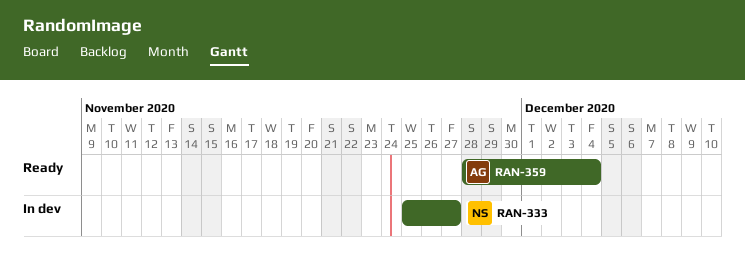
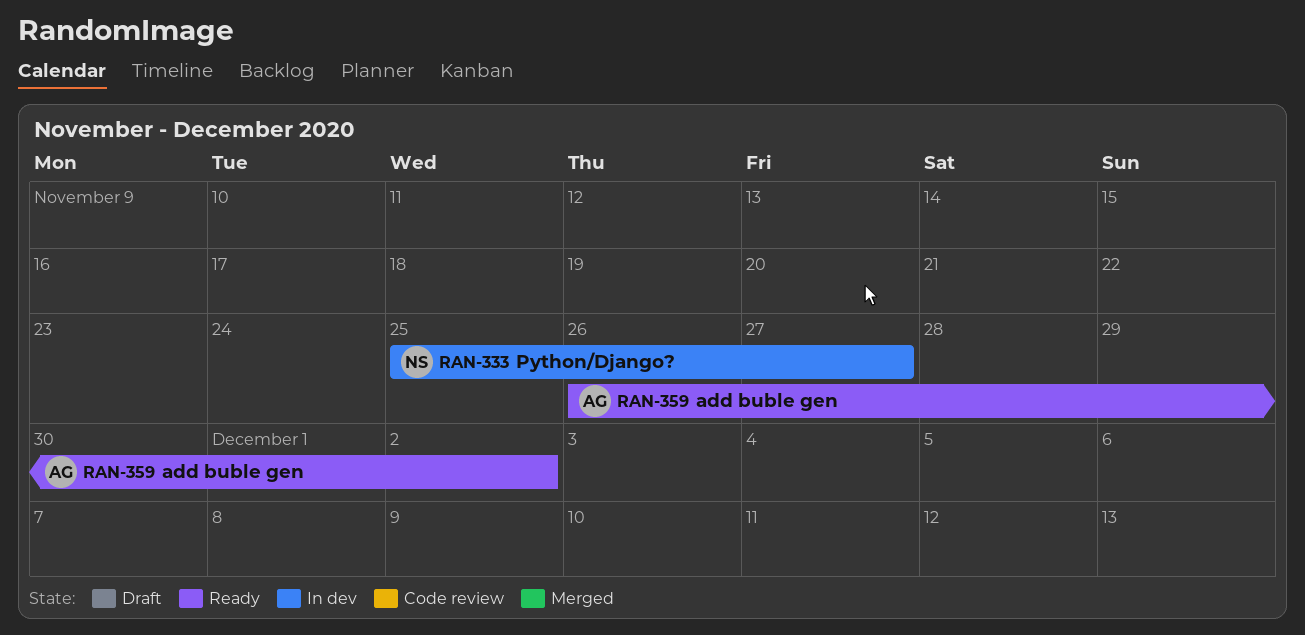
RAN-359, start: Nov 28 -> Nov 26
RAN-359, due: Dec 4 -> Dec 2

